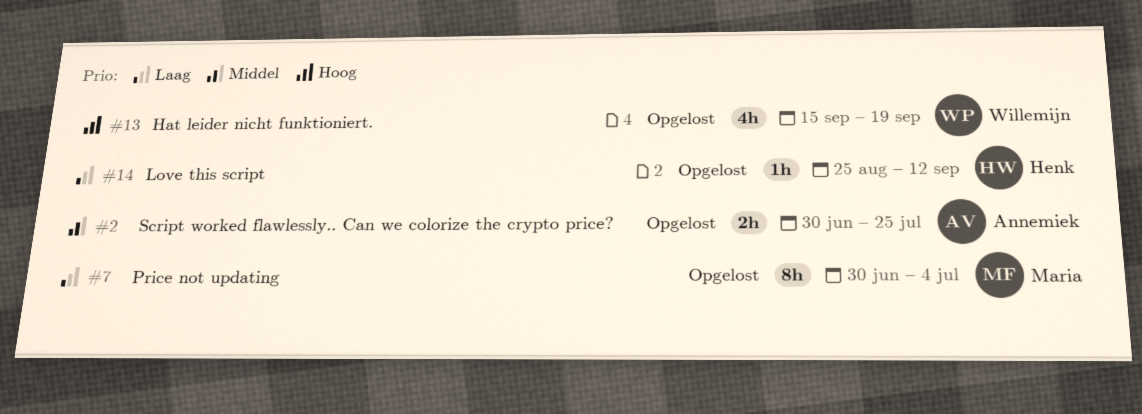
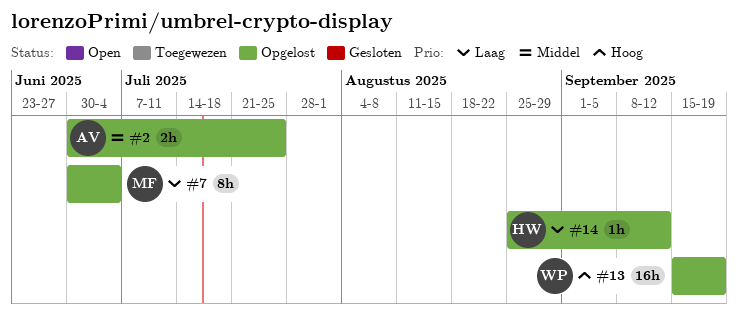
#13, estimate: 4h -> 16h

